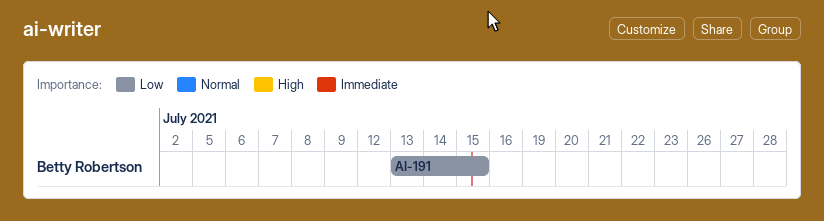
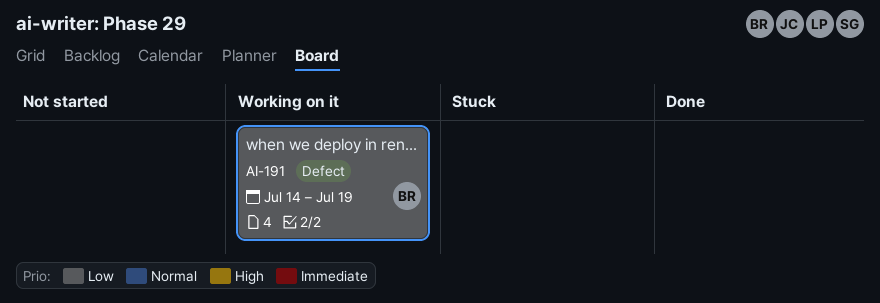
AI-191, start: Jul 13 -> Jul 14
AI-191, due: Jul 15 -> Jul 19

